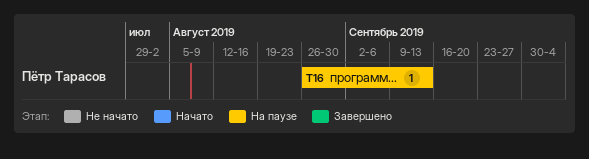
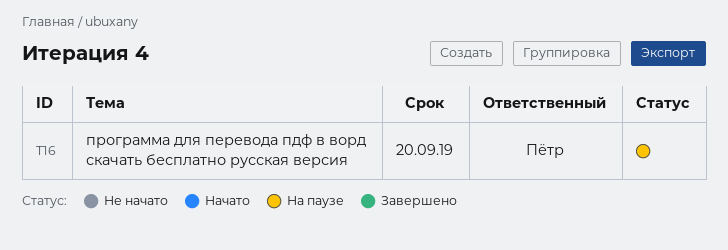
T16, due: Sep 13 -> Sep 20

